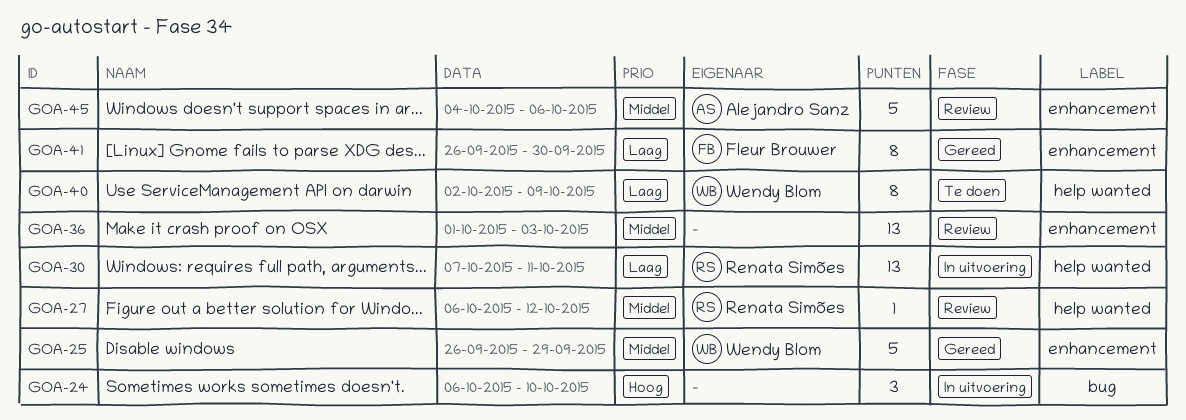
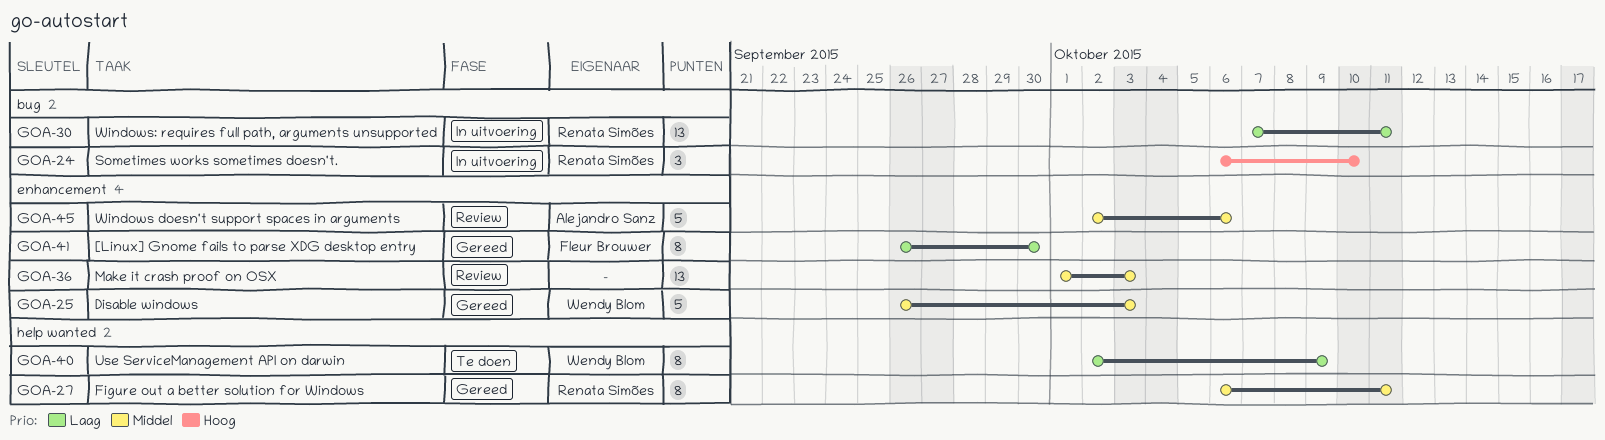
GOA-24, owner: none -> Renata Simões
GOA-25, due: Sep 29 -> Oct 3
GOA-27, status: Review -> Gereed
GOA-27, estimate: 1 -> 8
GOA-27, due: Oct 12 -> Oct 11
GOA-30, label: help wanted -> bug
GOA-45, start: Oct 4 -> Oct 2

